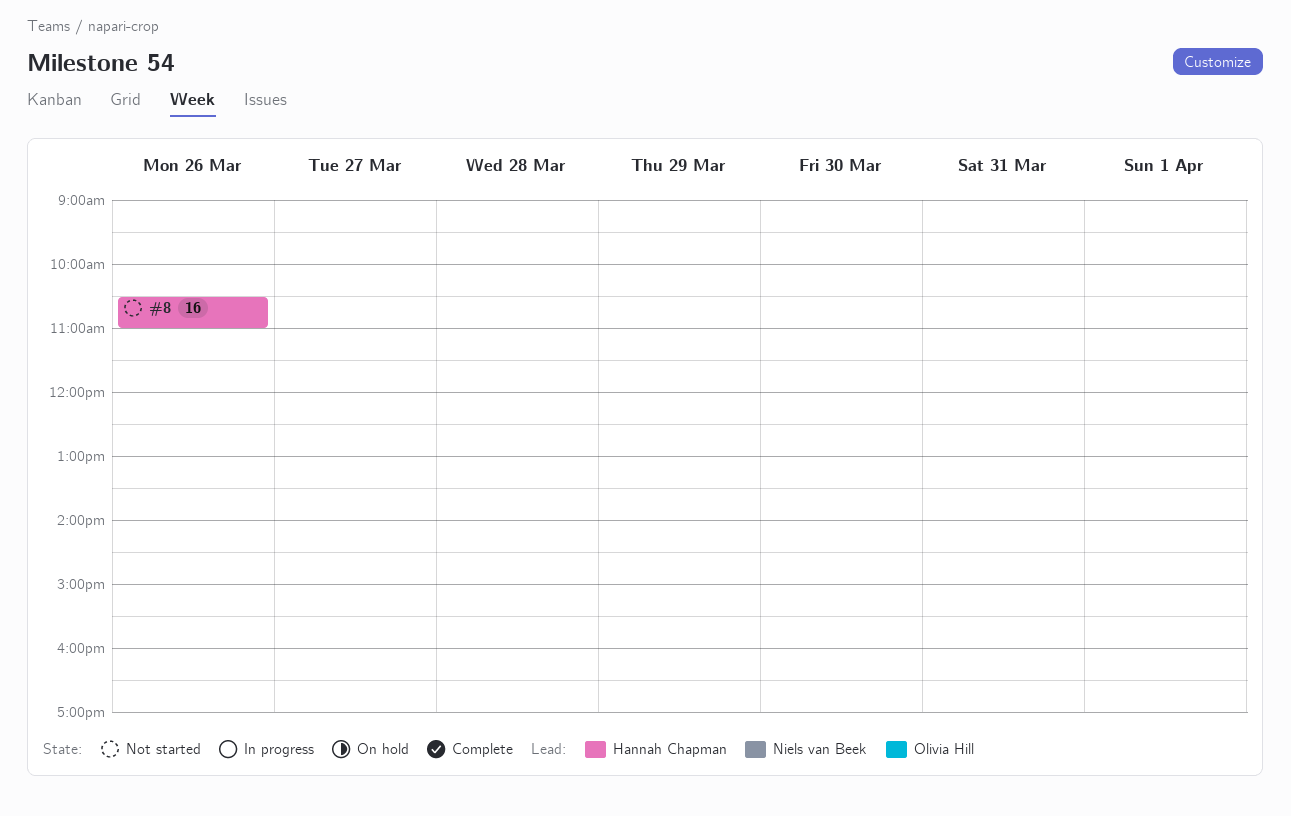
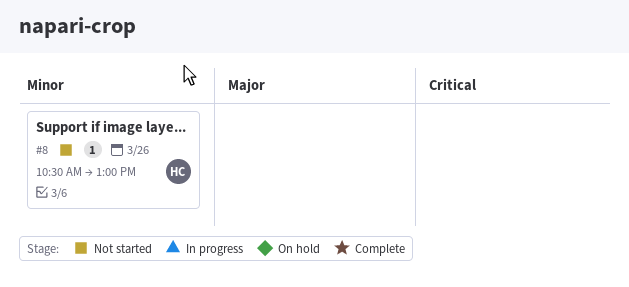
#8, estimate: 16 -> 1
#8, ends: 11:00 -> 13:00

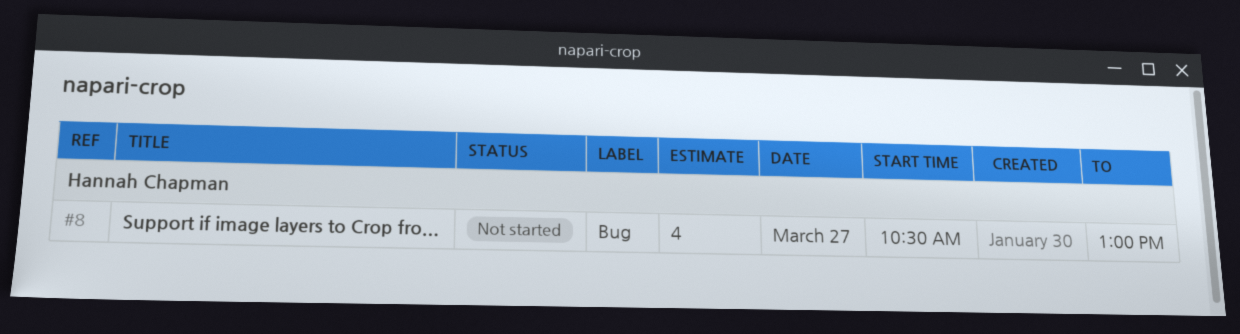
#8, estimate: 1 -> 4
#8, day: Mar 26 -> Mar 27

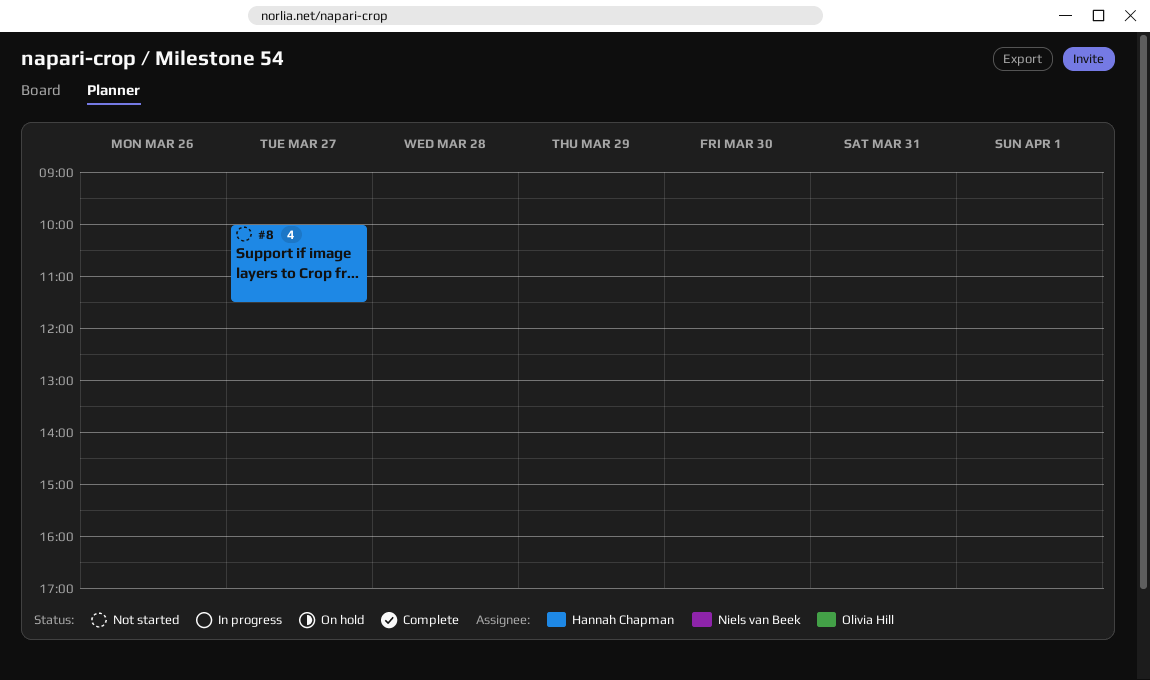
#8, begins: 10:30 -> 10:00
#8, ends: 13:00 -> 11:30

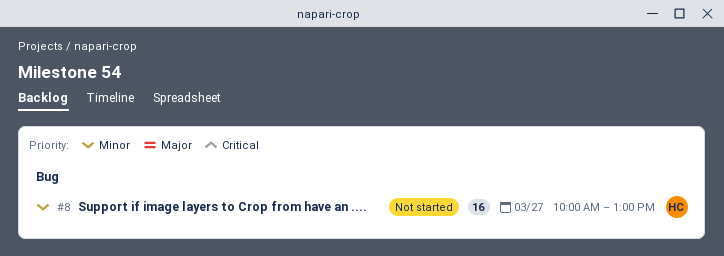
#8, estimate: 4 -> 16
#8, ends: 11:30 -> 13:00

